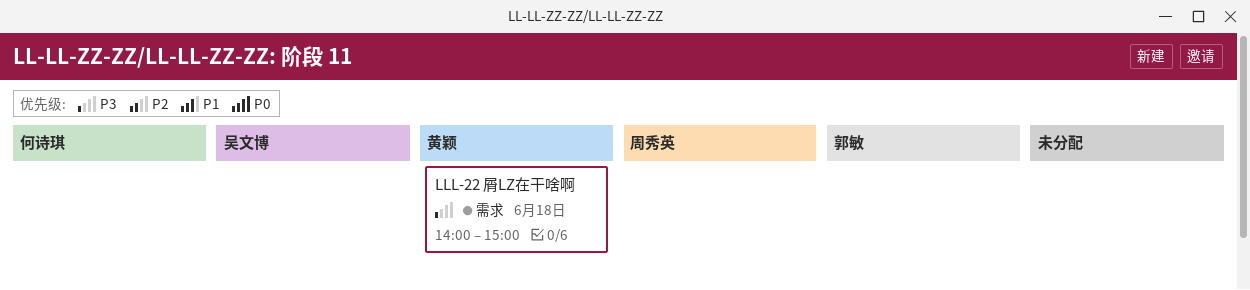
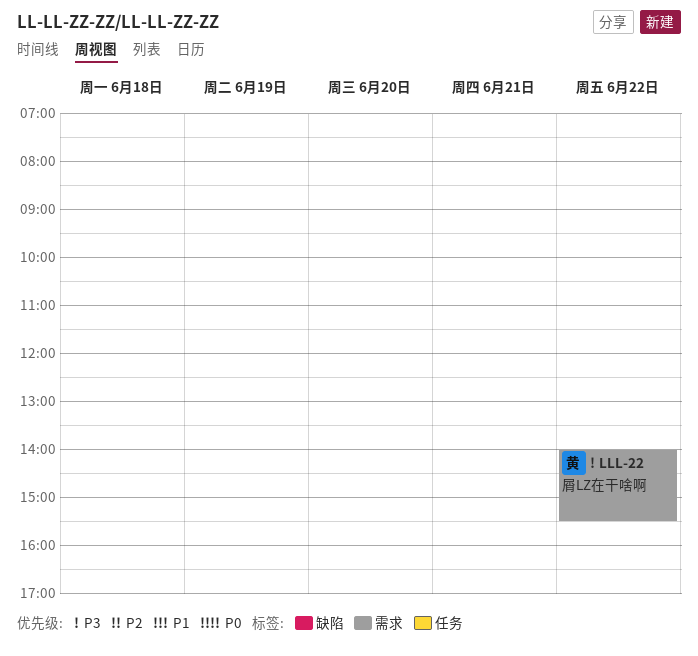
LLL-22, day: Jun 18 -> Jun 22
LLL-22, ends: 15:00 -> 15:30

